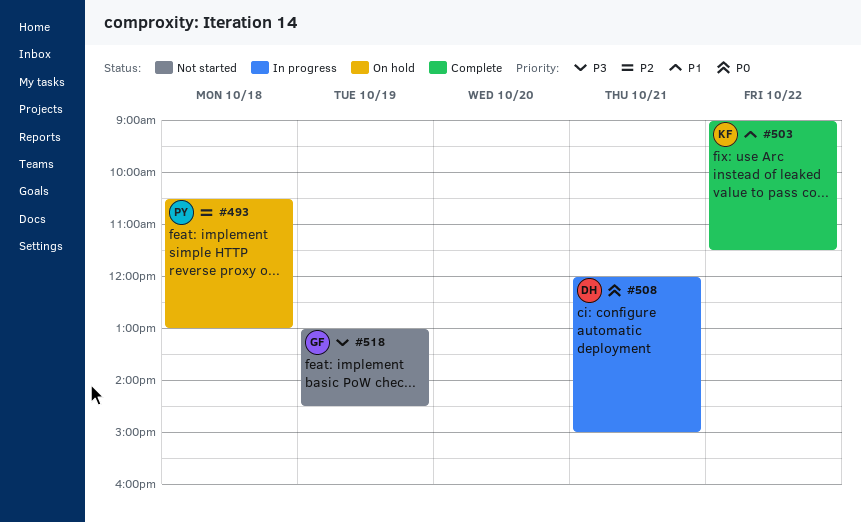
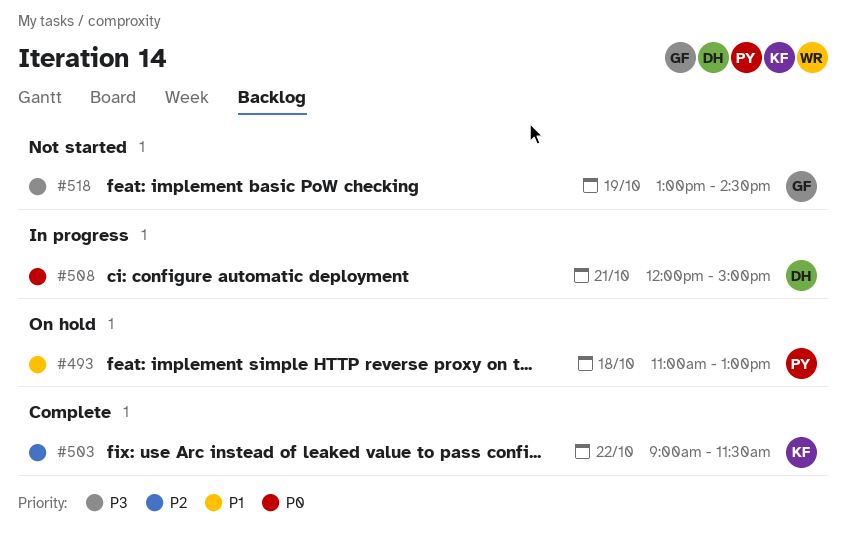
#493, priority: P2 -> P1
#493, begins: 10:30 -> 11:00
#503, priority: P1 -> P2

